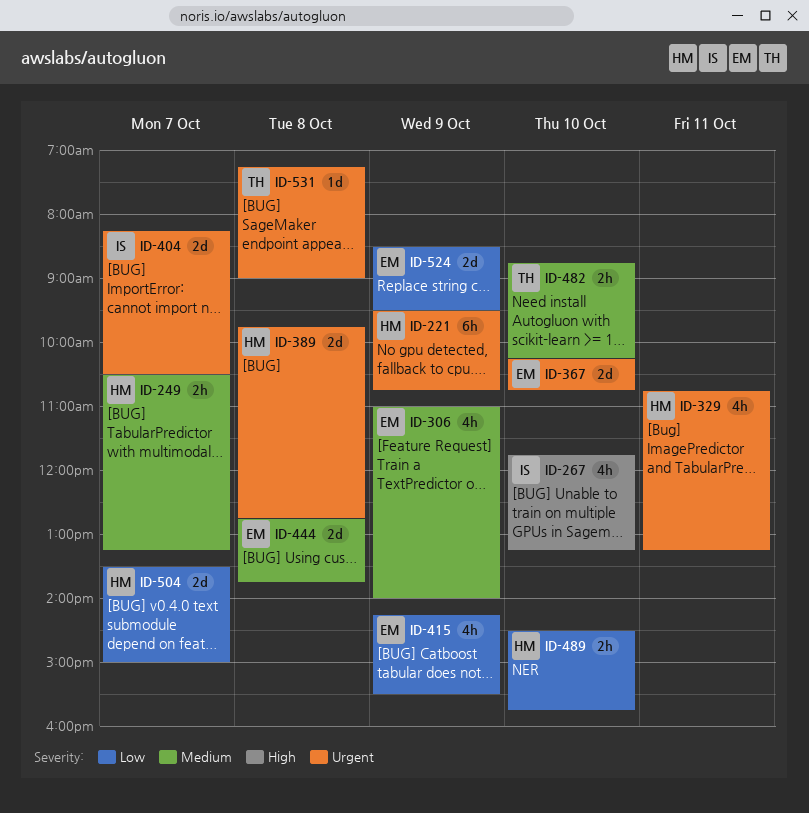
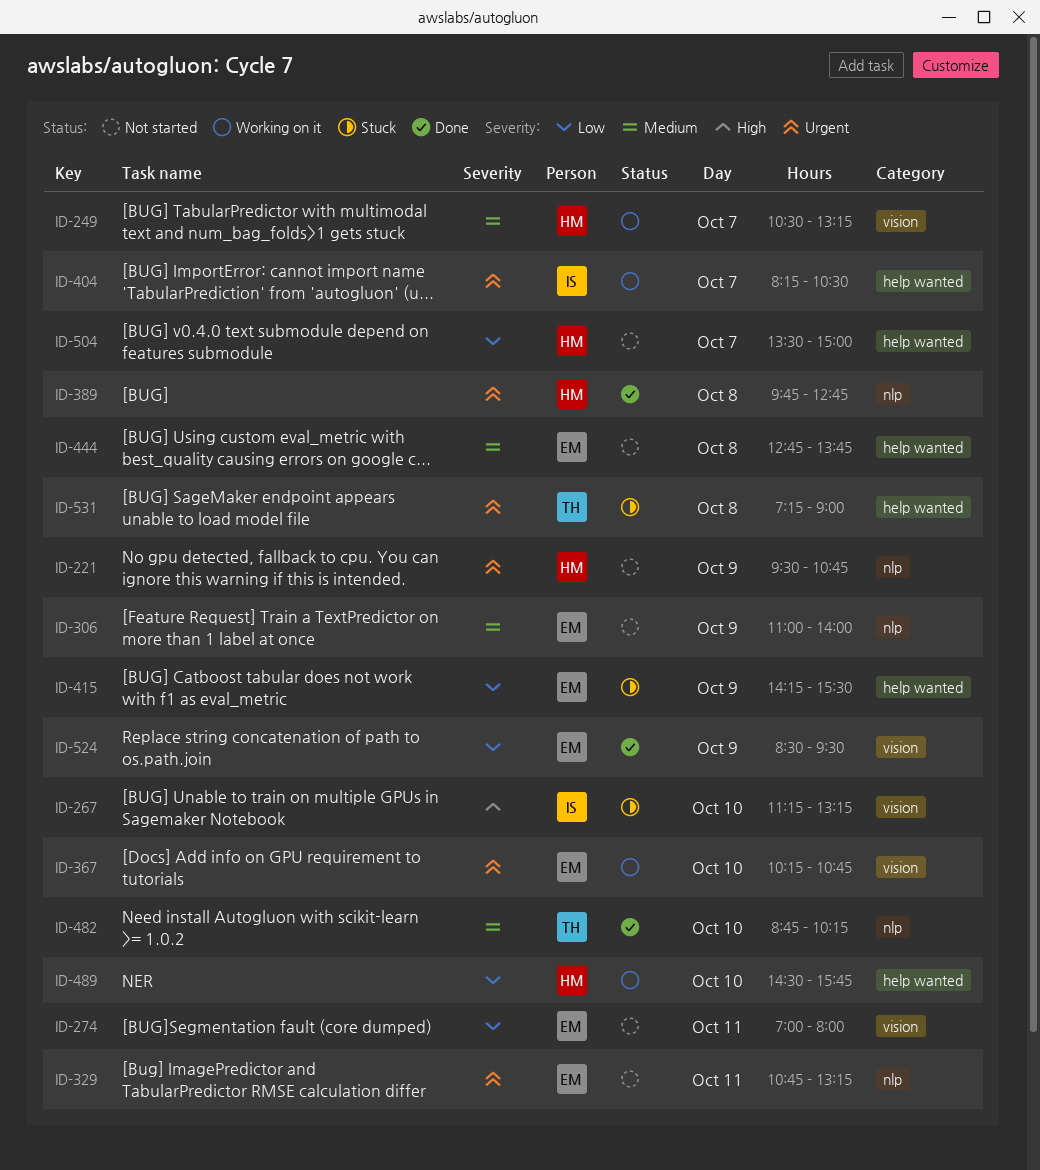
ID-267, begins: 11:45 -> 11:15
ID-274: none -> present
ID-329, owner: HM -> EM

